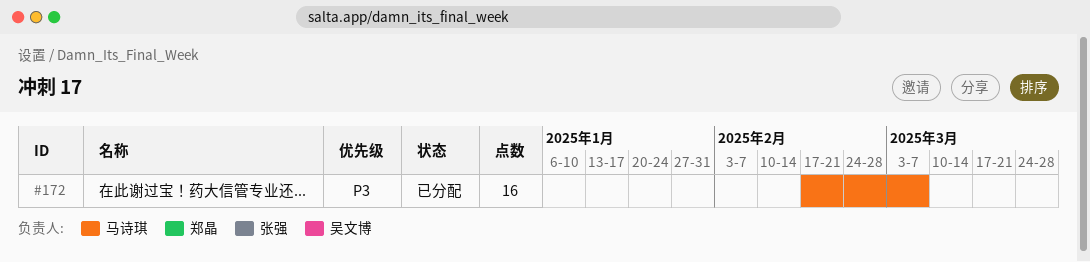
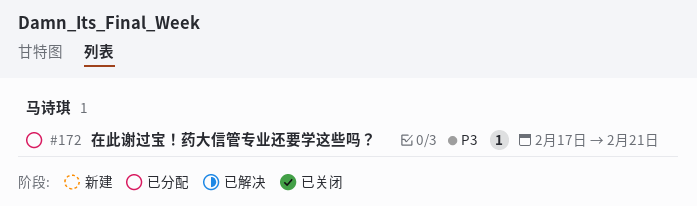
#172, estimate: 16 -> 1
#172, due: Mar 7 -> Feb 21

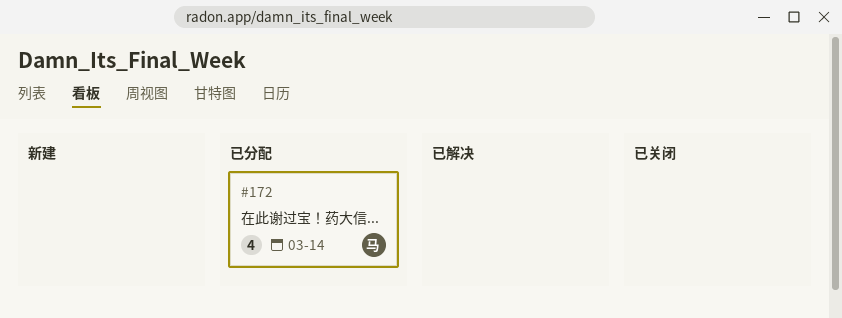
#172, estimate: 1 -> 4
#172, due: Feb 21 -> Mar 14

